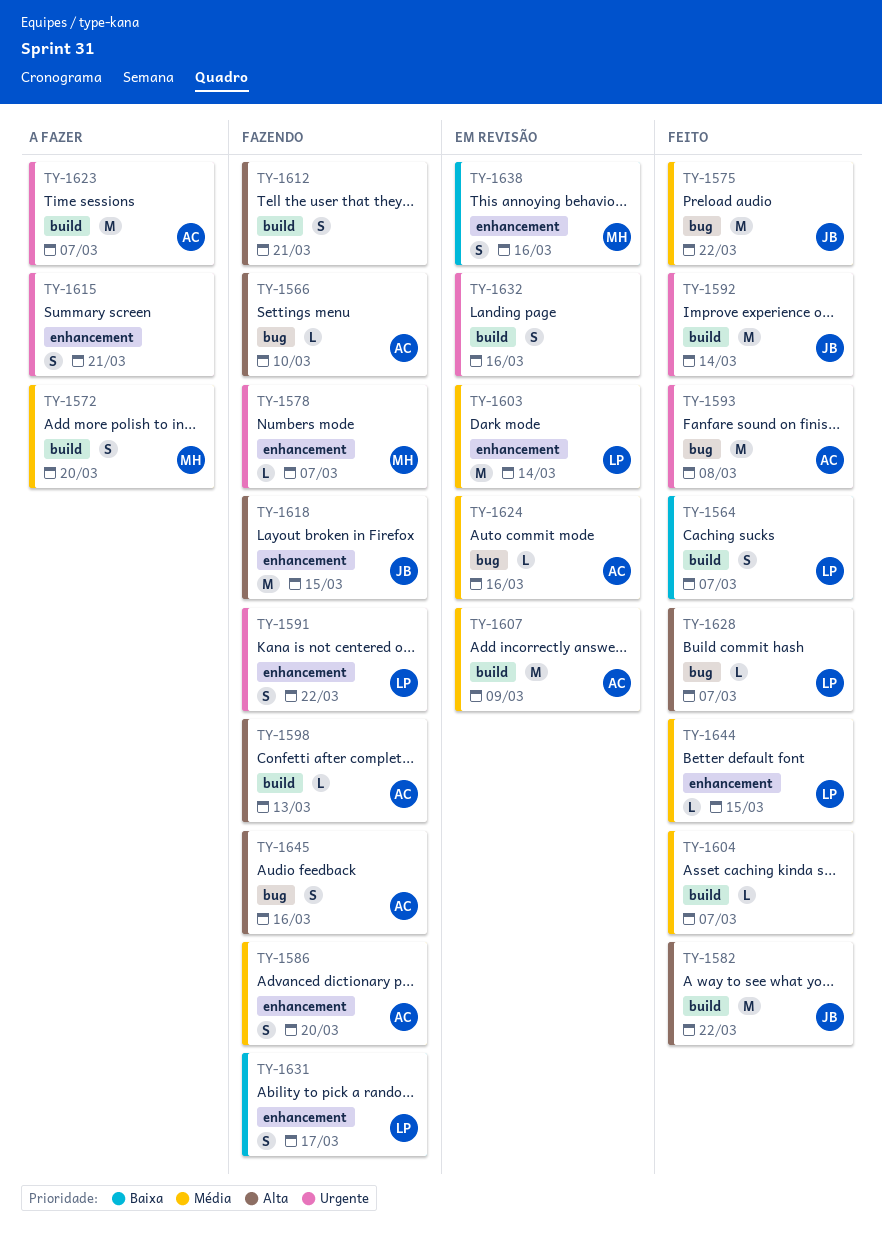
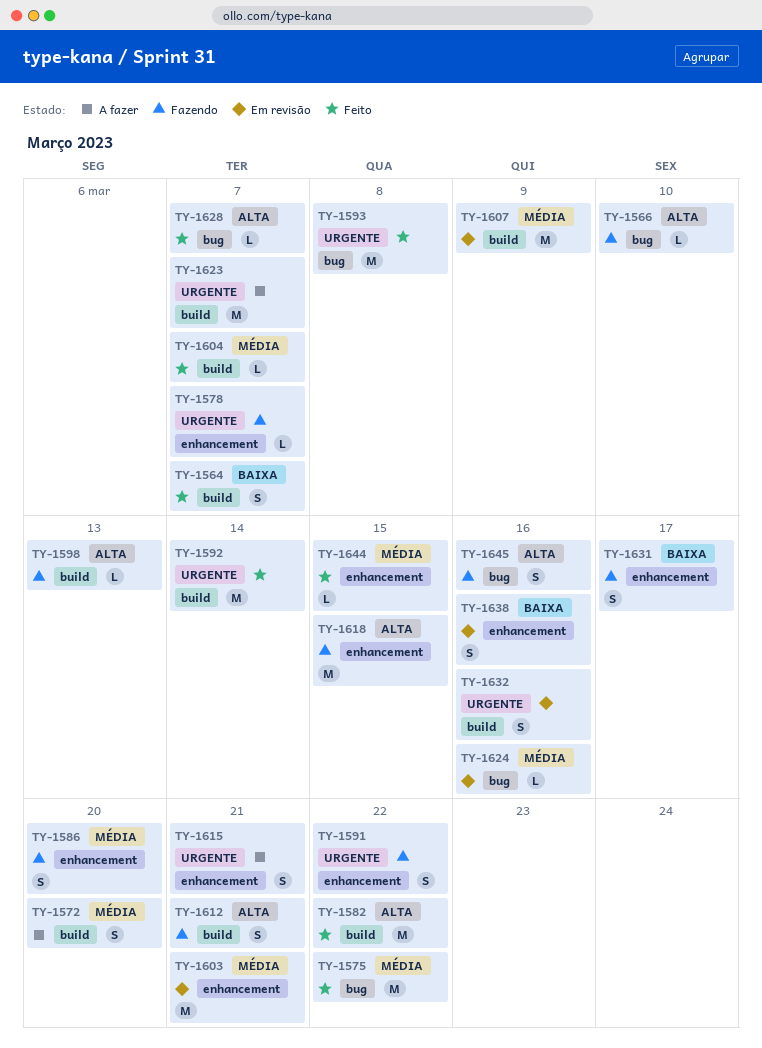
TY-1603, due: Mar 14 -> Mar 21

